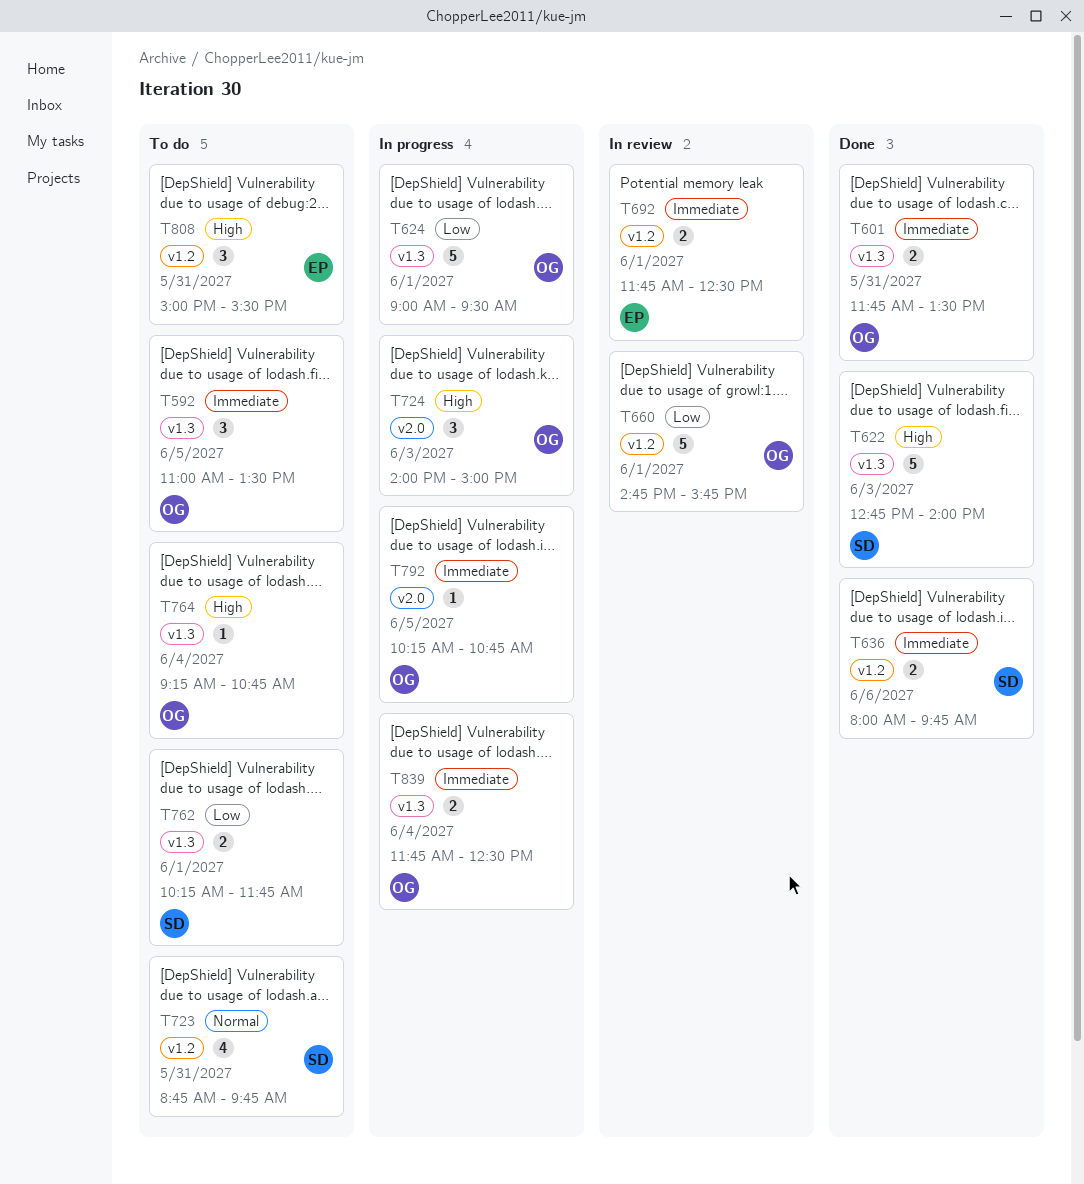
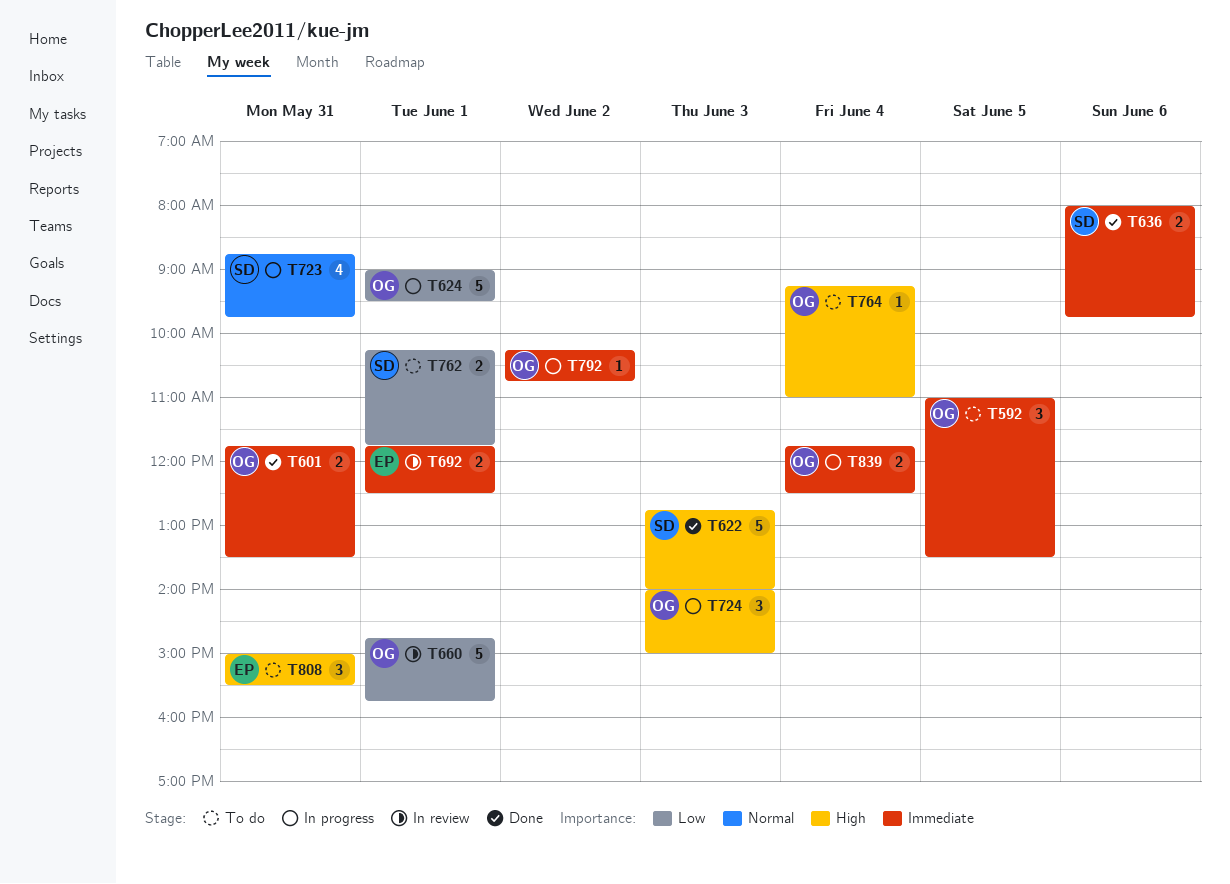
T723, status: To do -> In progress
T764, ends: 10:45 -> 11:00
T792, day: Jun 5 -> Jun 2

